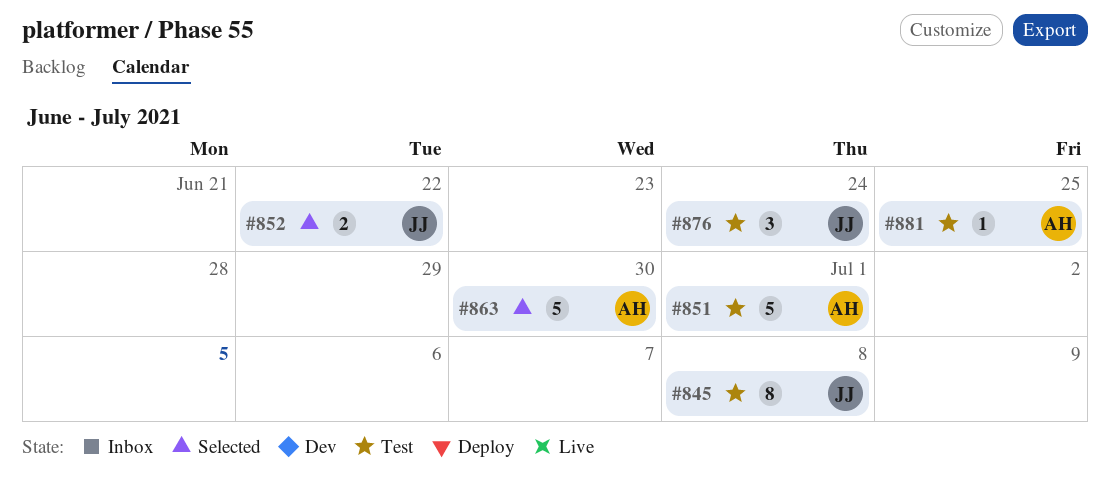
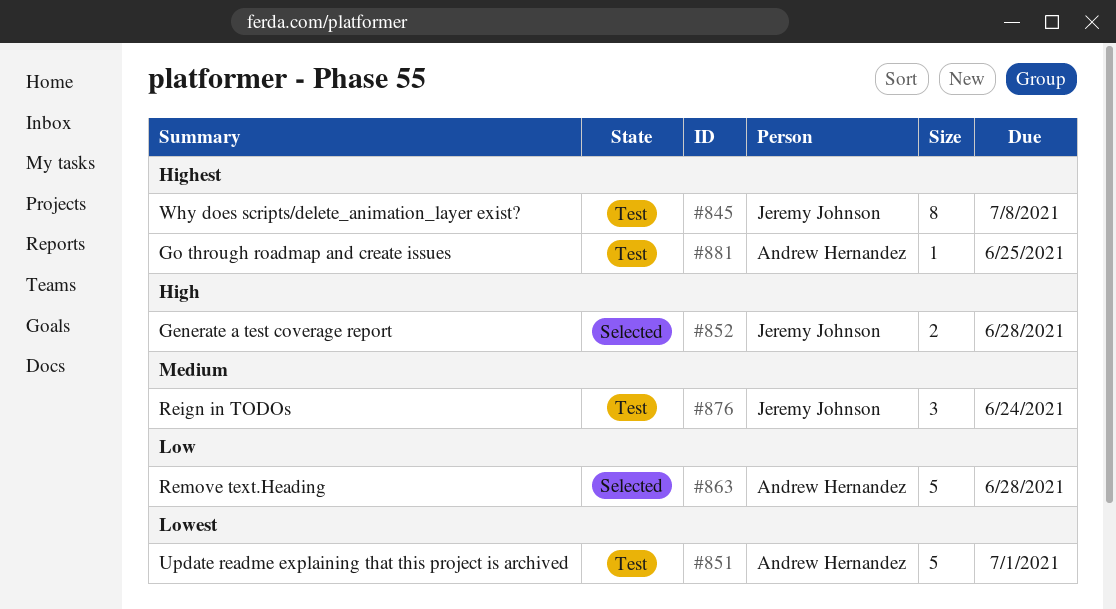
#852, due: Jun 22 -> Jun 28
#863, due: Jun 30 -> Jun 28

